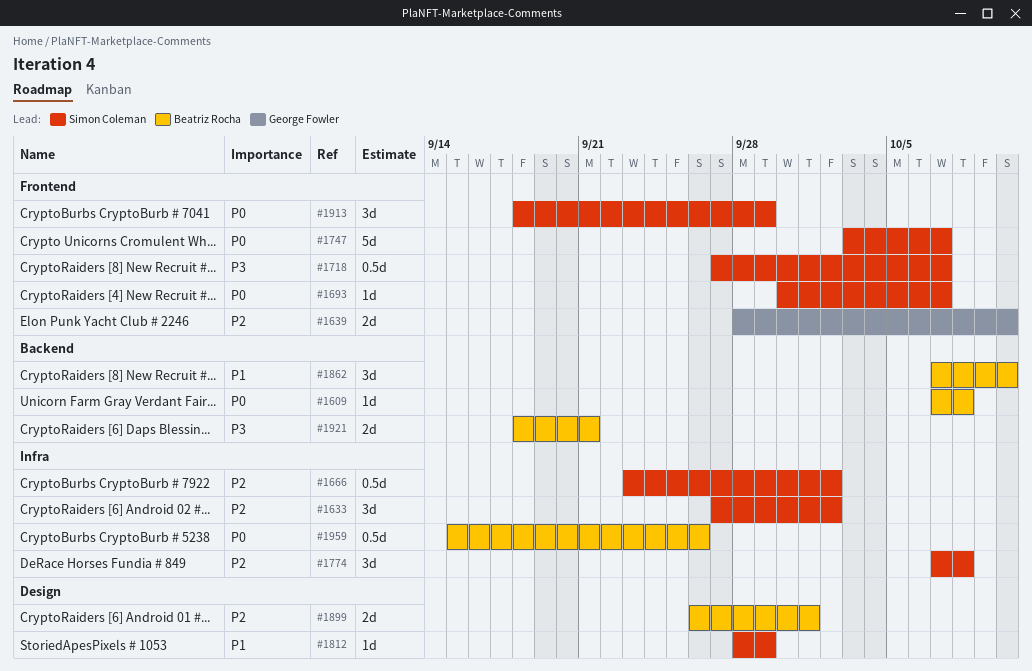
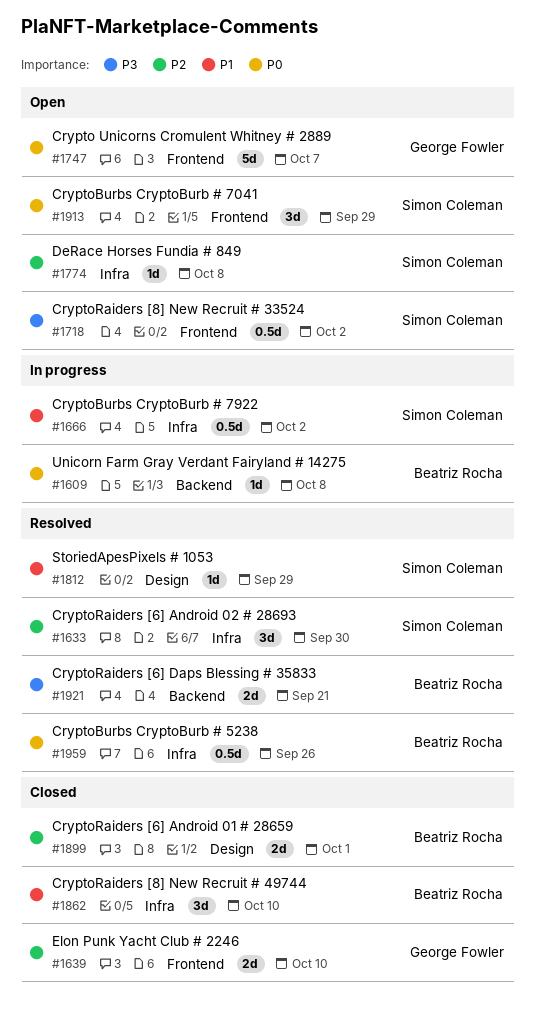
#1633, due: Oct 2 -> Sep 30
#1666, priority: P2 -> P1
#1693: present -> none
#1718, due: Oct 7 -> Oct 2
#1747, owner: Simon Coleman -> George Fowler
#1774, estimate: 3d -> 1d
#1862, label: Backend -> Infra

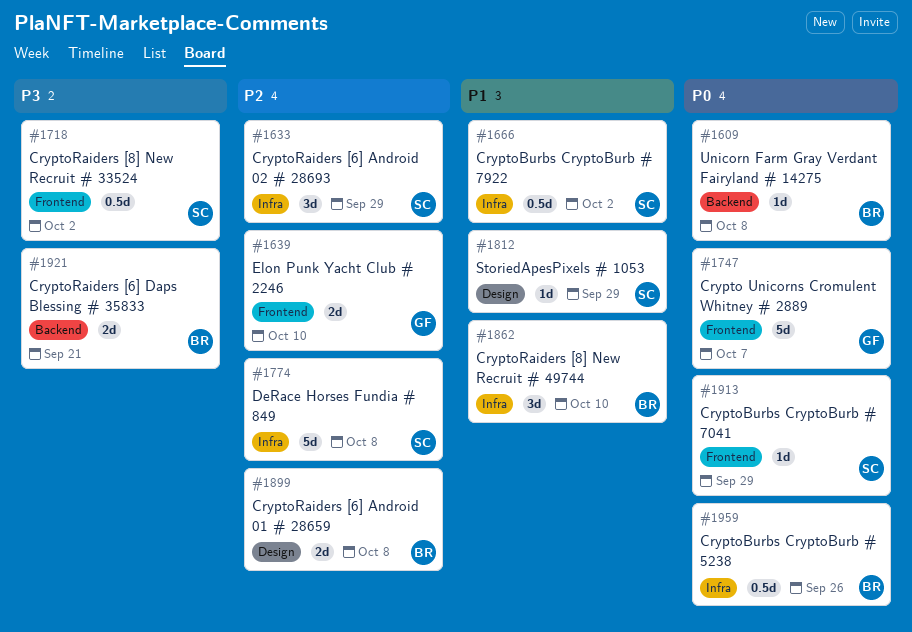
#1633, due: Sep 30 -> Sep 29
#1774, estimate: 1d -> 5d
#1899, due: Oct 1 -> Oct 8
#1913, estimate: 3d -> 1d

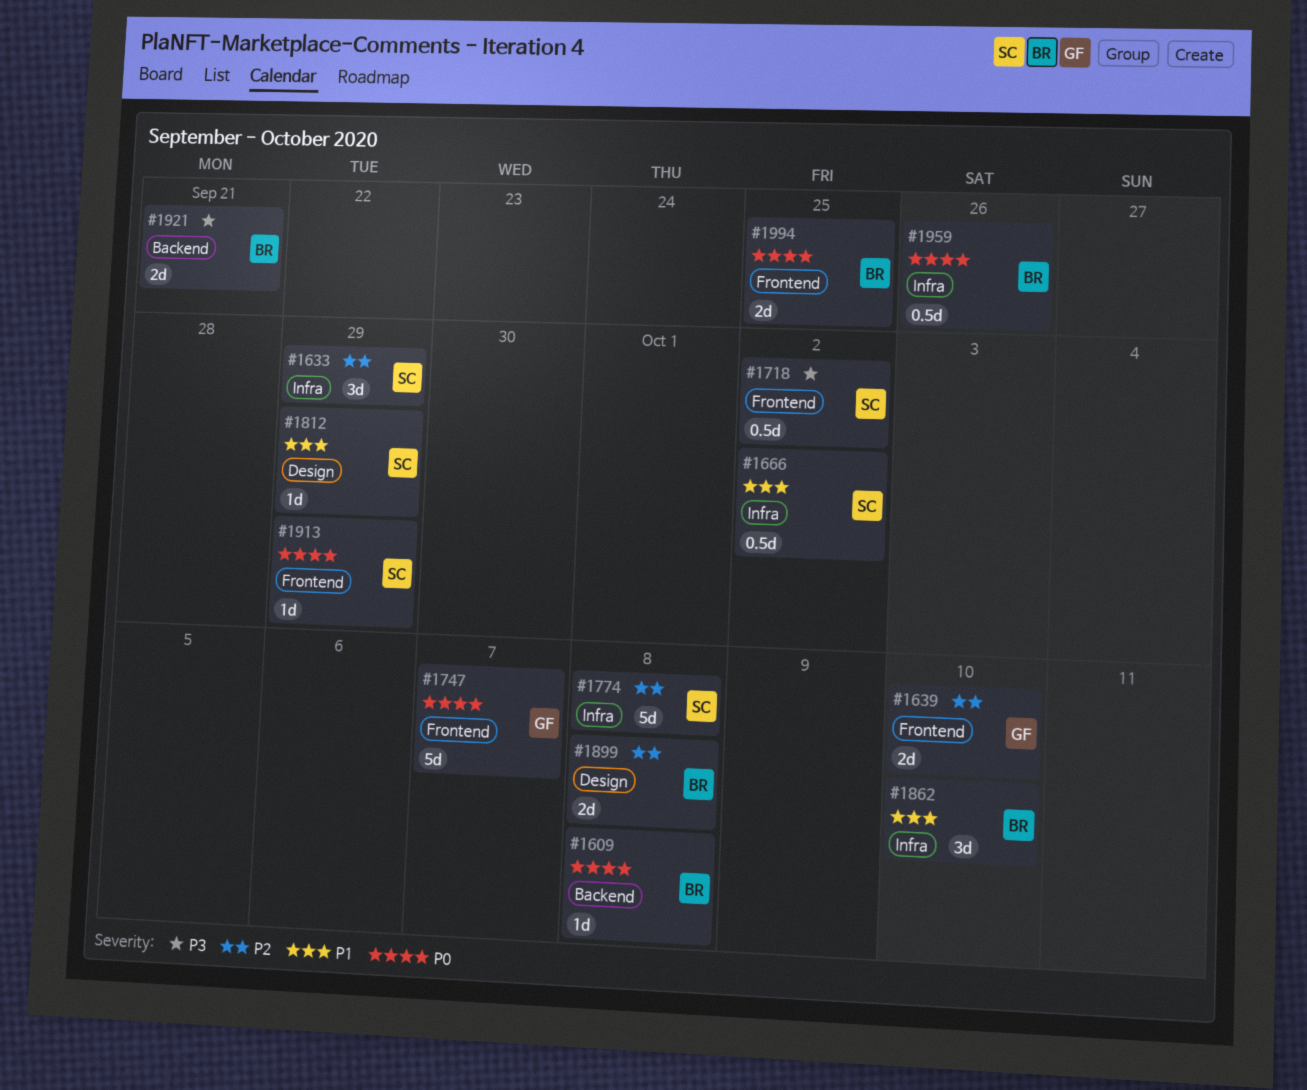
#1994: none -> present

